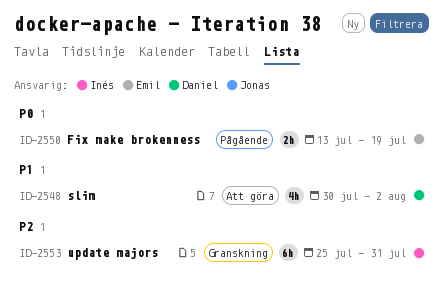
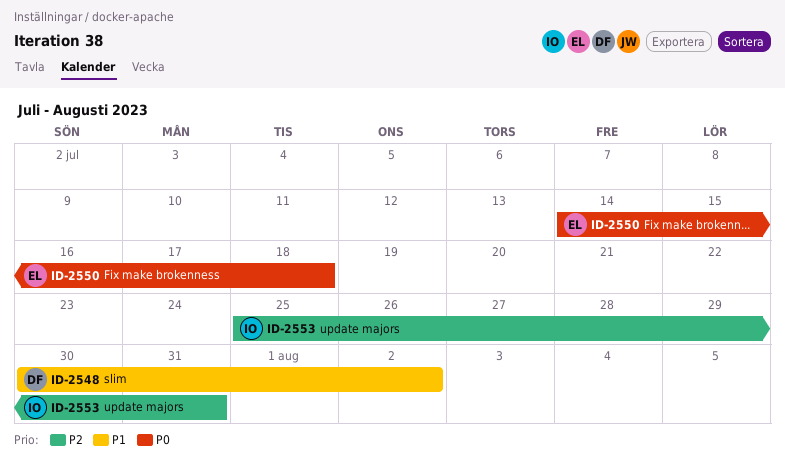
ID-2550, start: Jul 13 -> Jul 14
ID-2550, due: Jul 19 -> Jul 18

